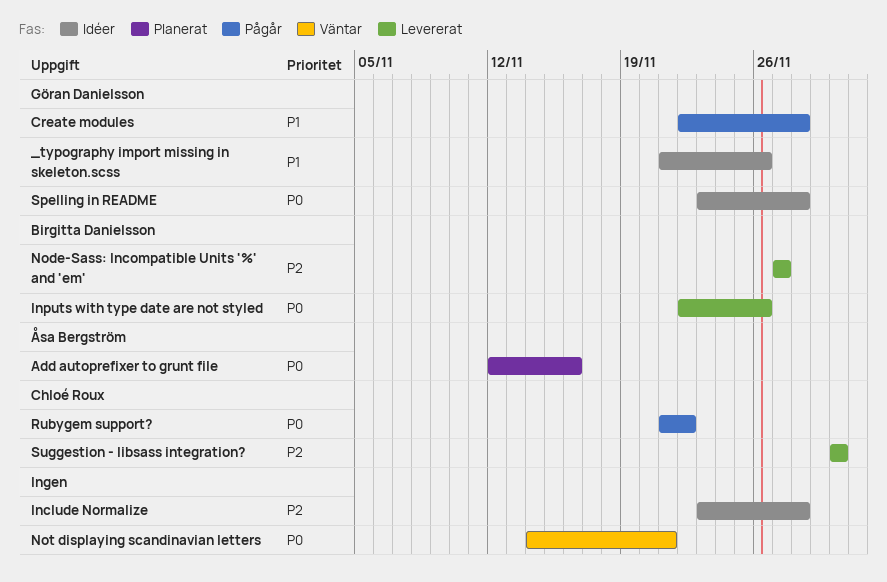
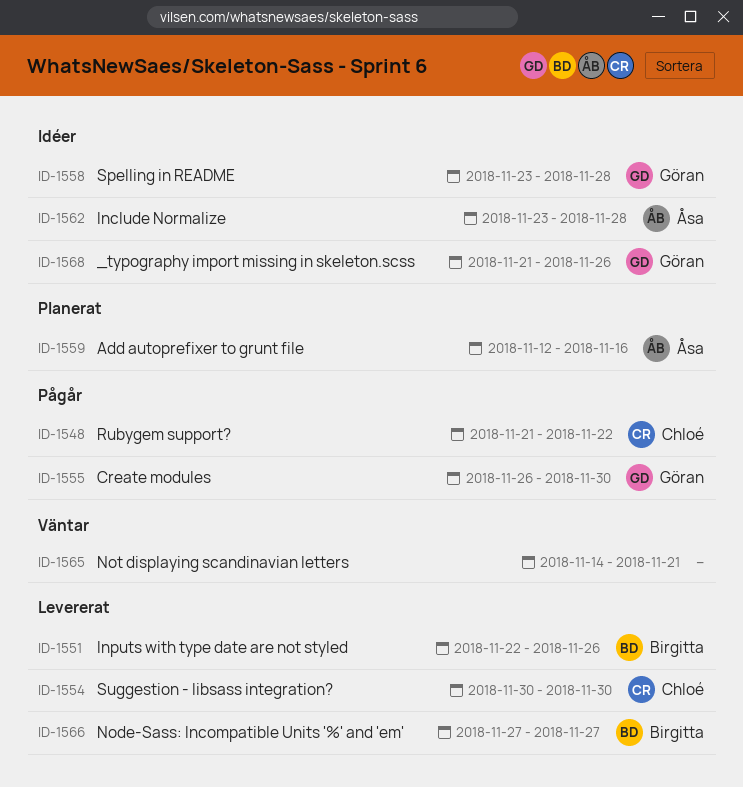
Create modules, start: Nov 22 -> Nov 26
Create modules, due: Nov 28 -> Nov 30
Include Normalize, owner: none -> Åsa Bergström

